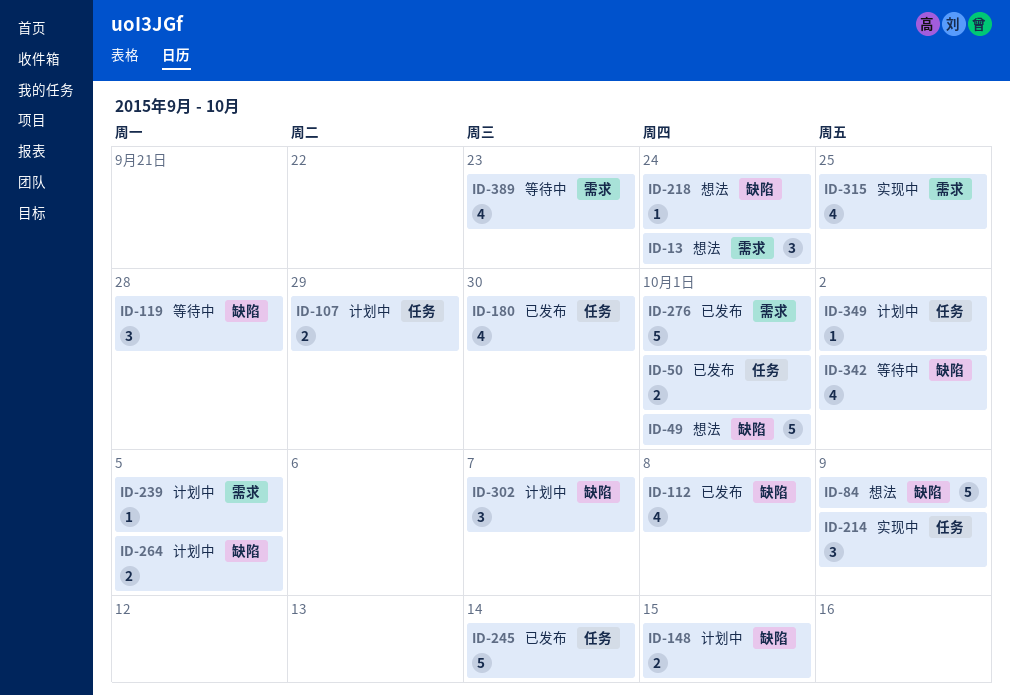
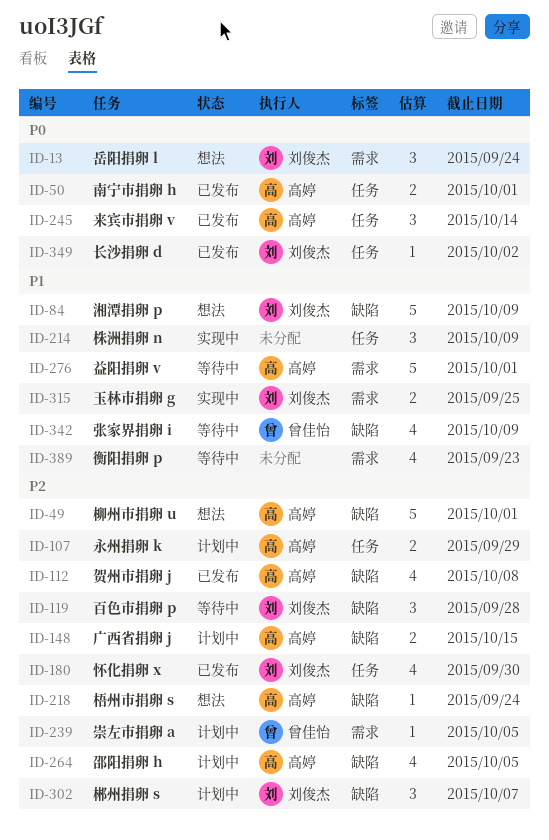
ID-245, estimate: 5 -> 3
ID-264, estimate: 2 -> 4
ID-276, status: 已发布 -> 等待中
ID-315, estimate: 4 -> 2
ID-342, due: Oct 2 -> Oct 9
ID-349, status: 计划中 -> 已发布

